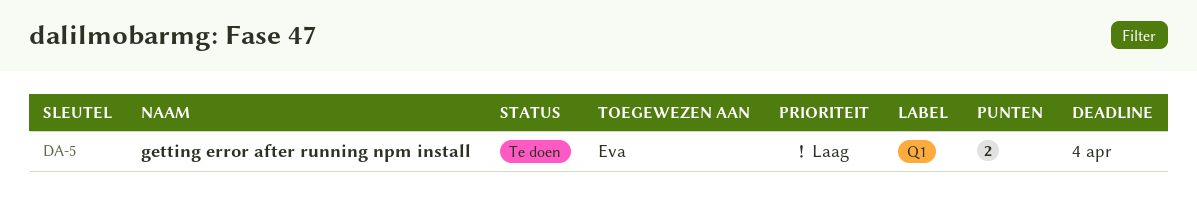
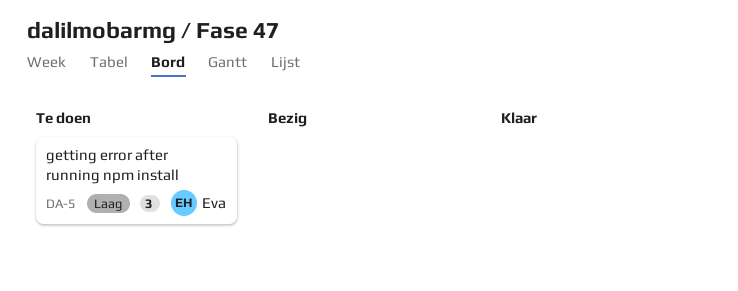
DA-5, estimate: 2 -> 3

